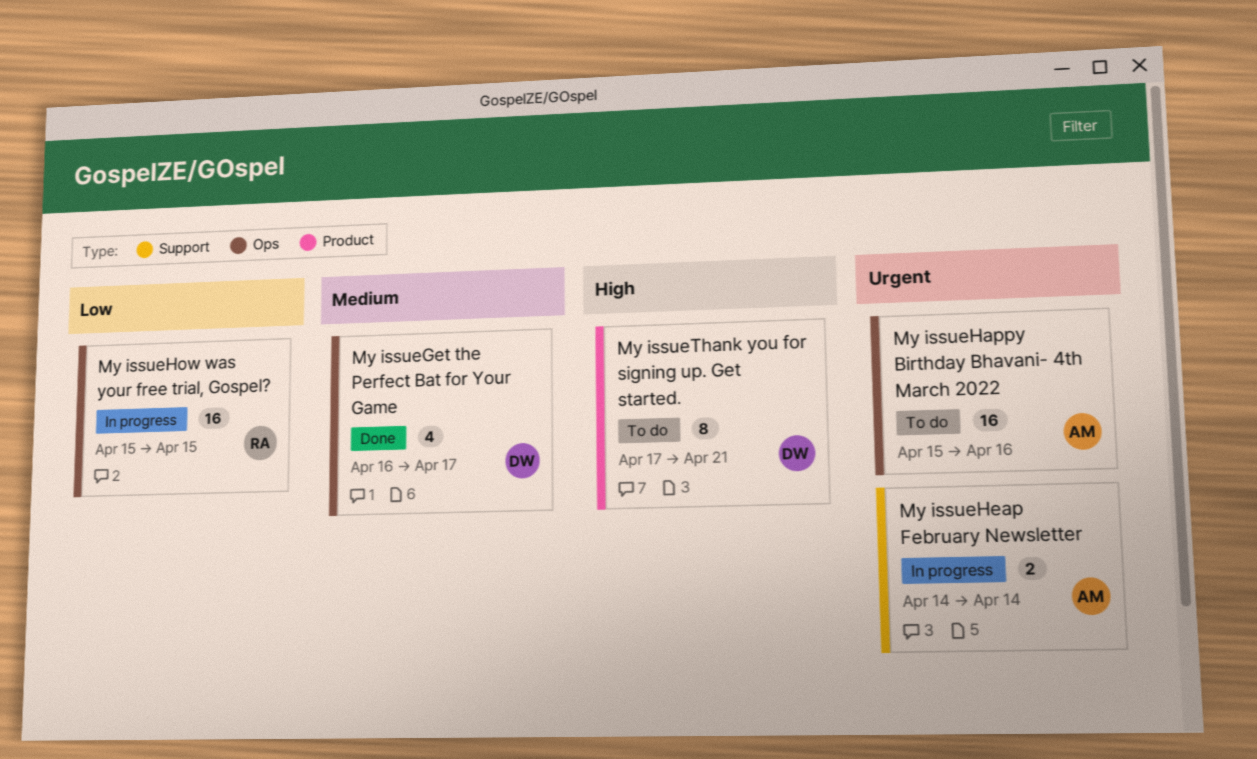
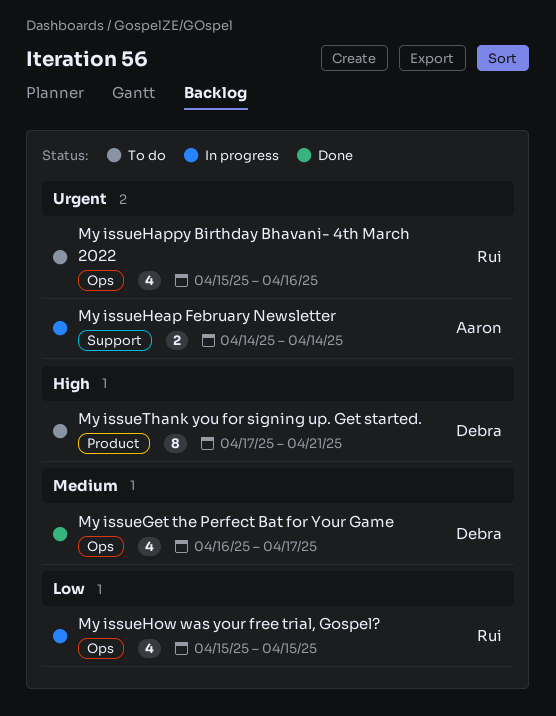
My issueHappy Birthday Bhavani- 4th March 2022, owner: Aaron -> Rui
My issueHappy Birthday Bhavani- 4th March 2022, estimate: 16 -> 4
My issueHow was your free trial, Gospel?, estimate: 16 -> 4

